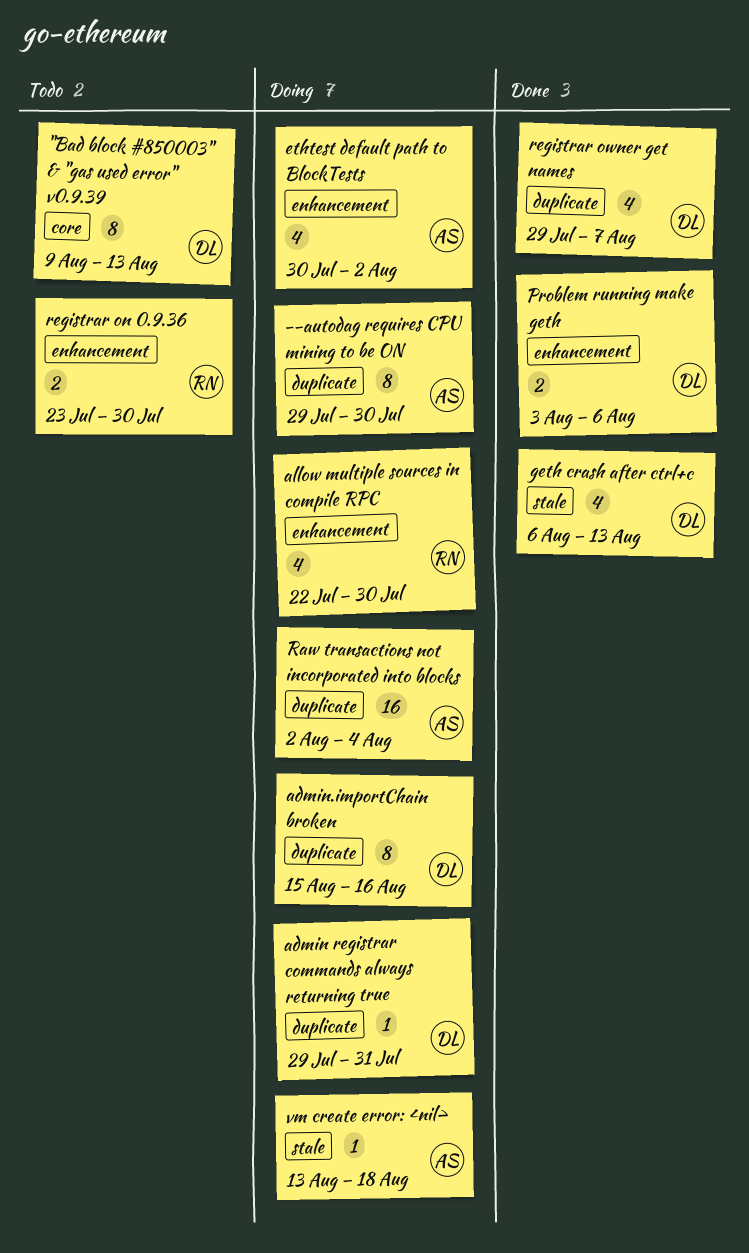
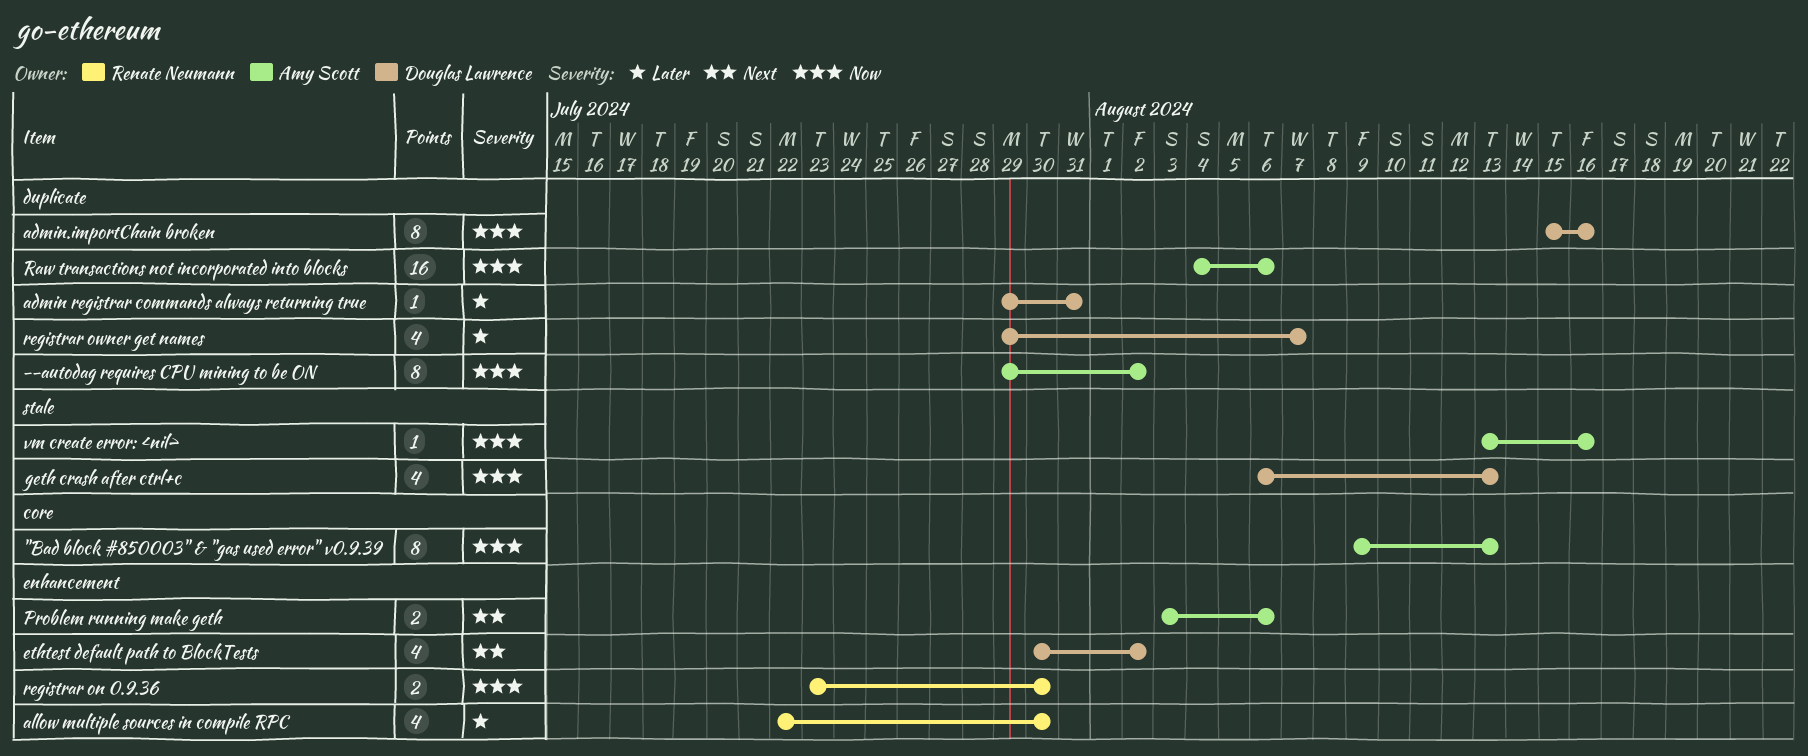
"Bad block #850003" & "gas used error" v0.9.39, owner: Douglas Lawrence -> Amy Scott
--autodag requires CPU mining to be ON, due: Jul 30 -> Aug 2
ethtest default path to BlockTests, owner: Amy Scott -> Douglas Lawrence
Problem running make geth, owner: Douglas Lawrence -> Amy Scott
Raw transactions not incorporated into blocks, start: Aug 2 -> Aug 4
Raw transactions not incorporated into blocks, due: Aug 4 -> Aug 6
vm create error: <nil>, due: Aug 18 -> Aug 16

